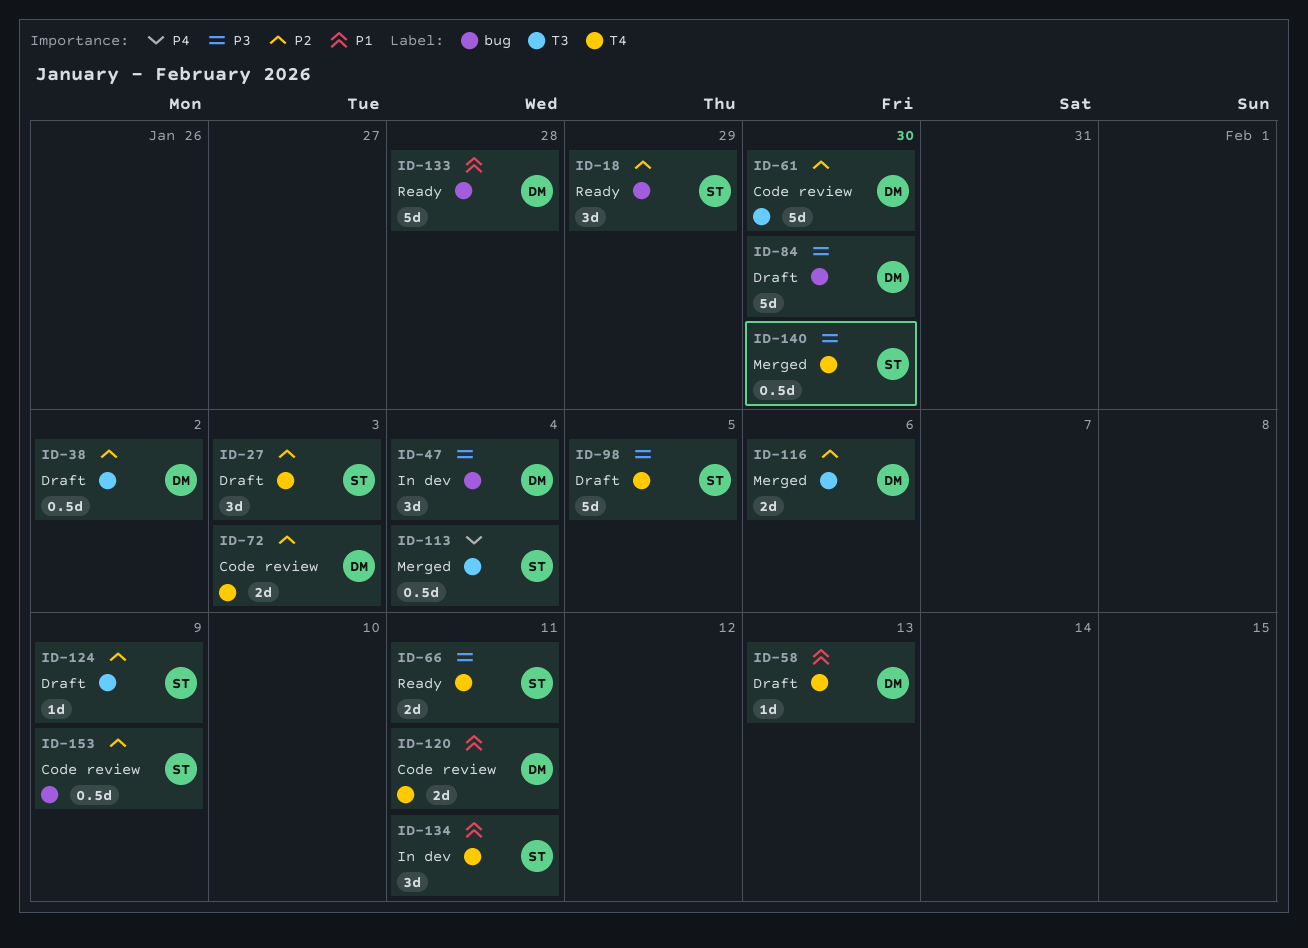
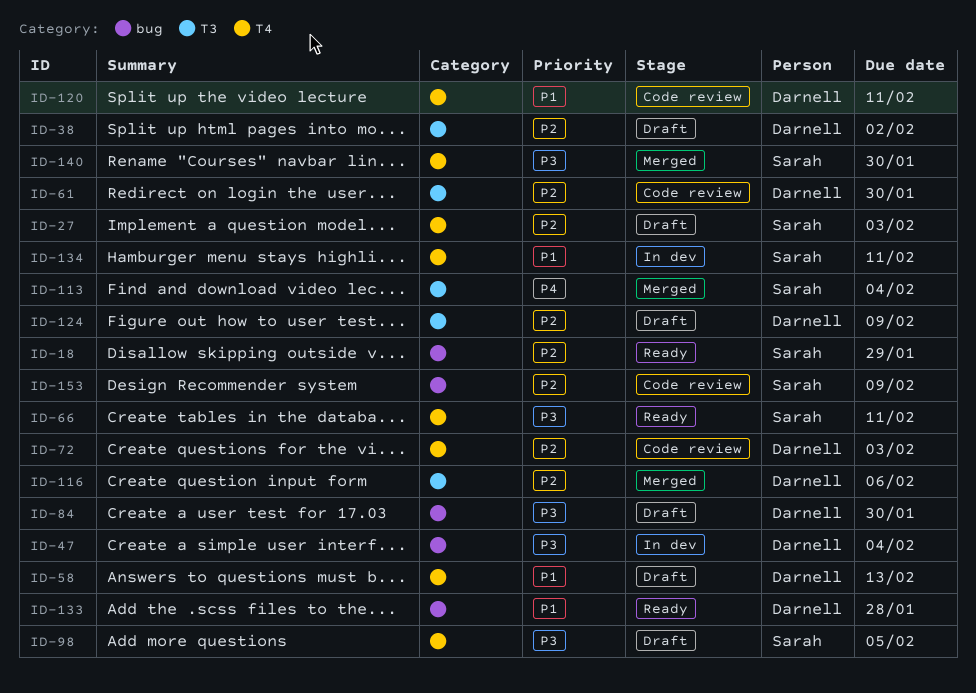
ID-124, owner: Sarah -> Darnell

